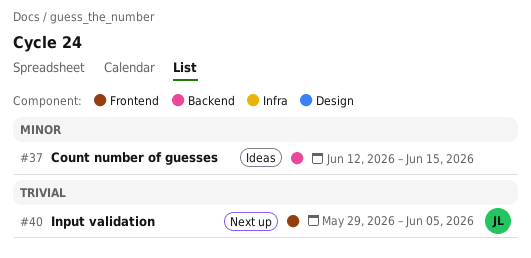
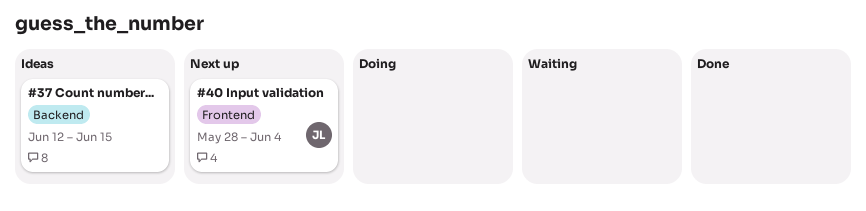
#40, start: May 29 -> May 28
#40, due: Jun 5 -> Jun 4

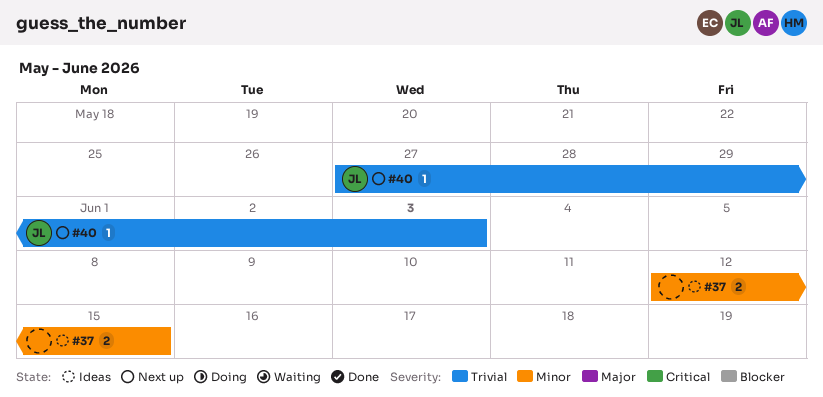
#40, start: May 28 -> May 27
#40, due: Jun 4 -> Jun 3

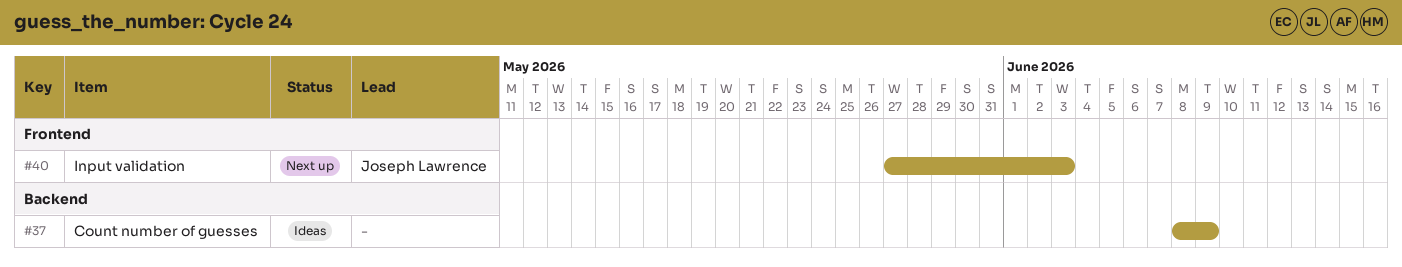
#37, start: Jun 12 -> Jun 8
#37, due: Jun 15 -> Jun 9

